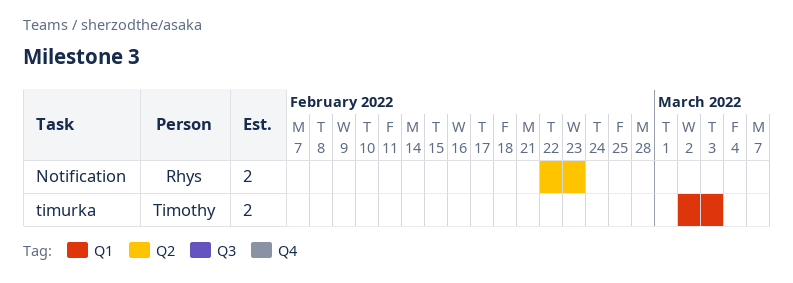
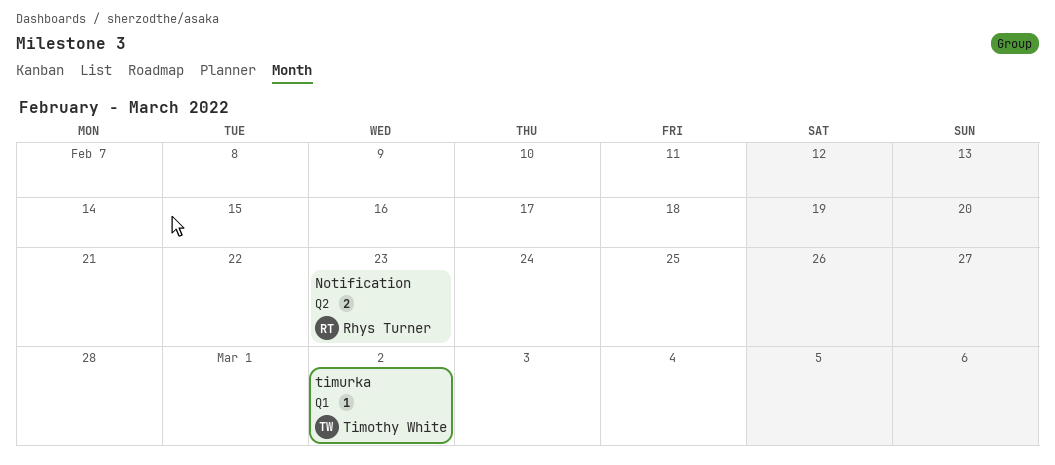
timurka, estimate: 2 -> 1
timurka, due: Mar 3 -> Mar 2

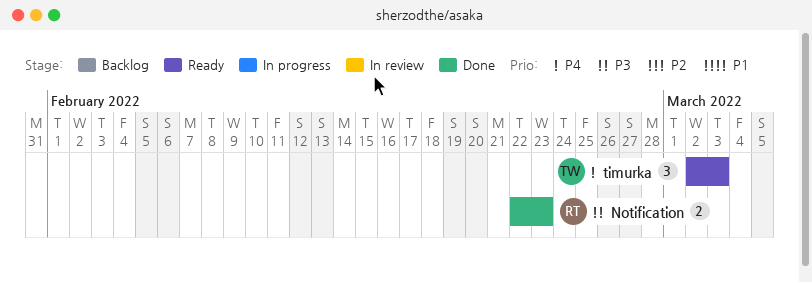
timurka, estimate: 1 -> 3
timurka, due: Mar 2 -> Mar 3

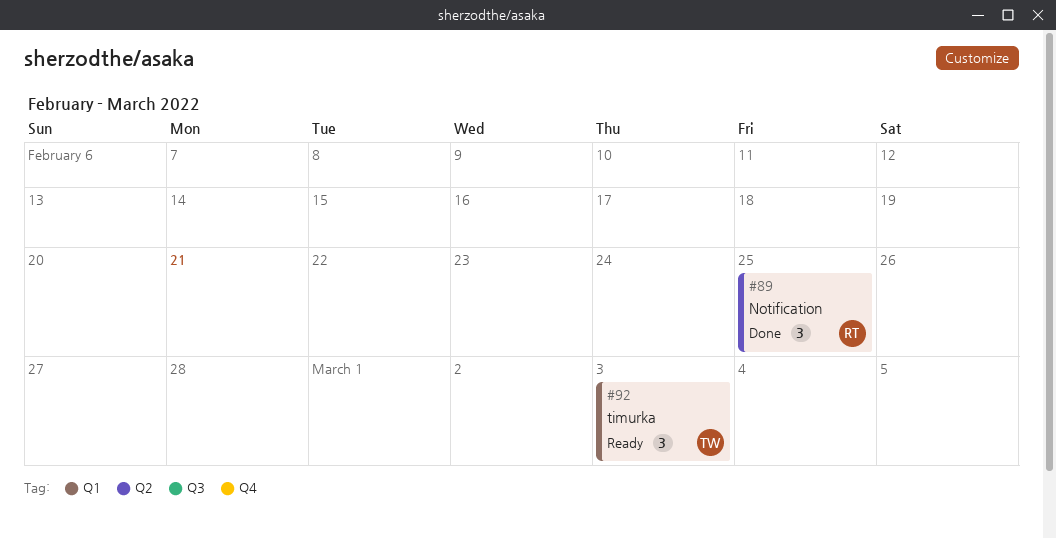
Notification, estimate: 2 -> 3
Notification, due: Feb 23 -> Feb 25

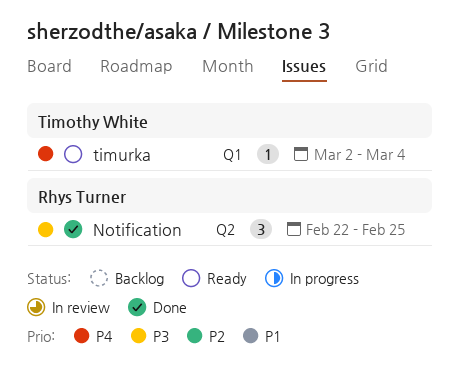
timurka, estimate: 3 -> 1
timurka, due: Mar 3 -> Mar 4

